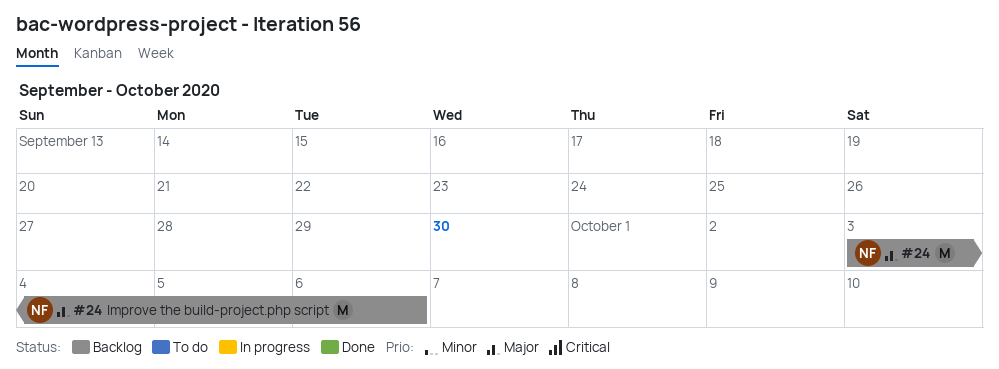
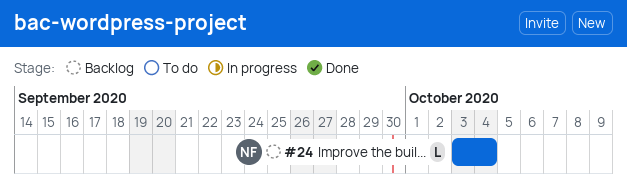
#24, estimate: M -> L
#24, due: Oct 6 -> Oct 4

